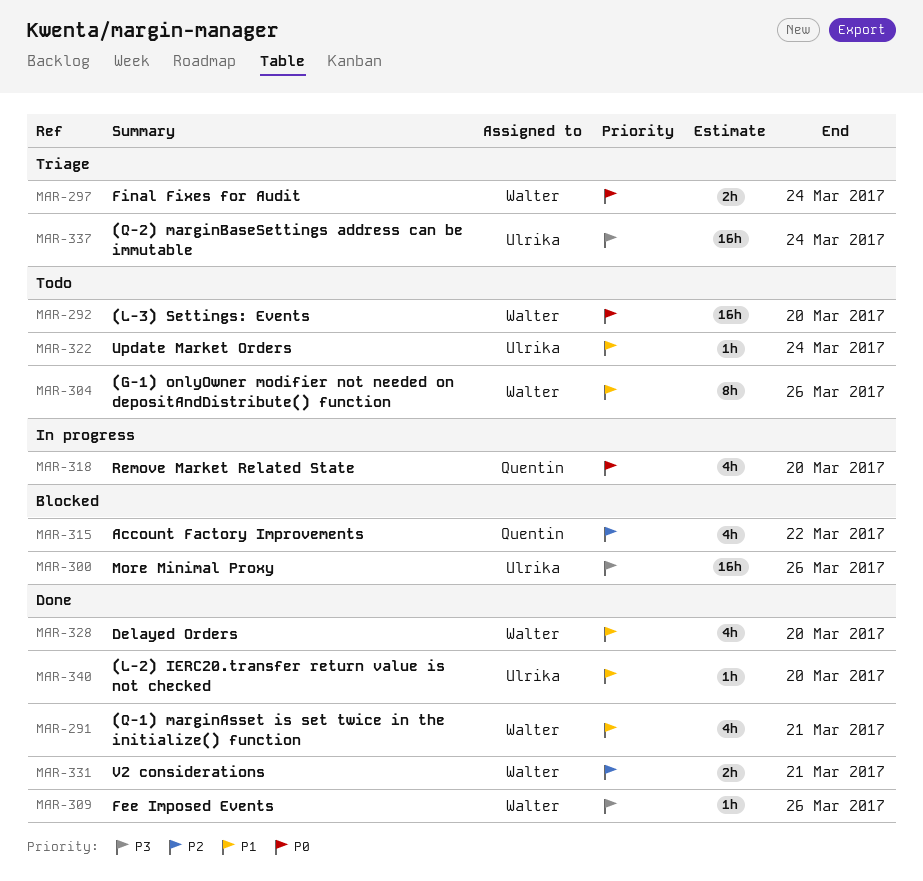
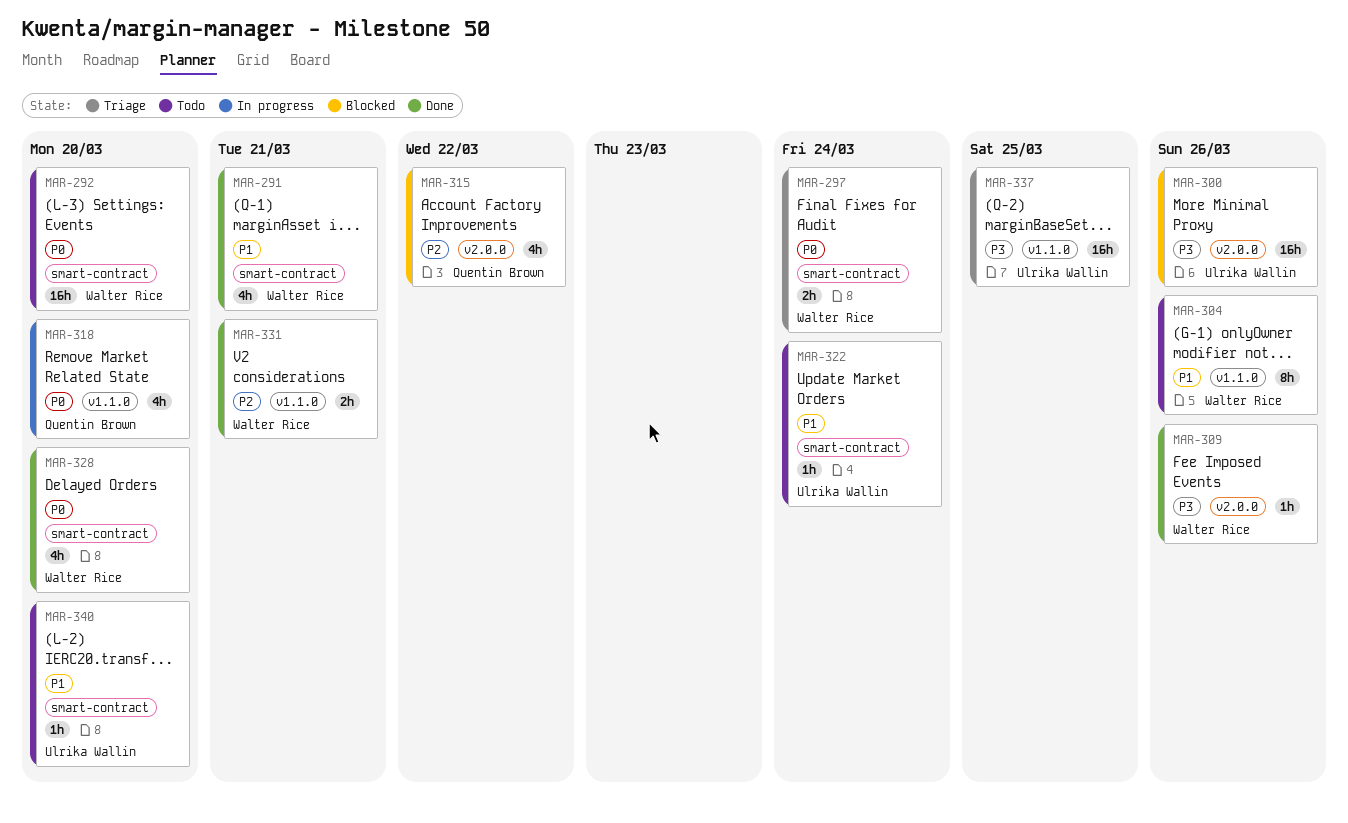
MAR-328, priority: P1 -> P0
MAR-337, due: Mar 24 -> Mar 25
MAR-340, status: Done -> Todo

